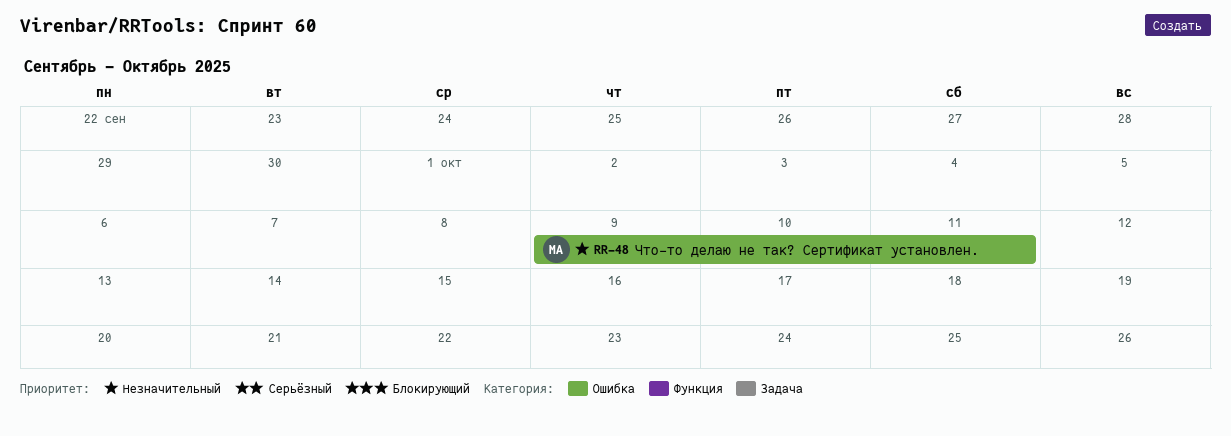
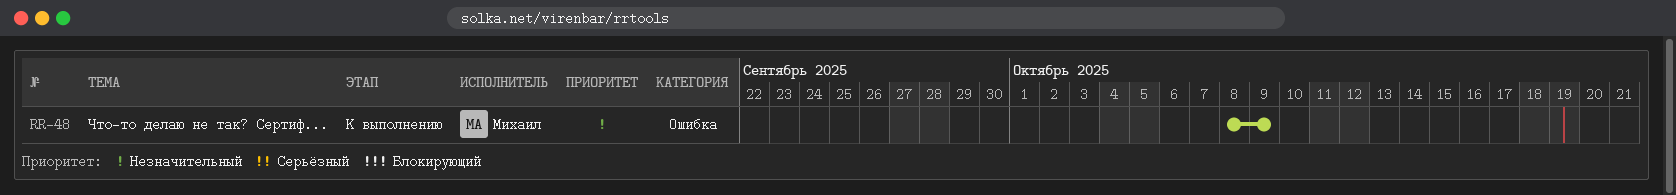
RR-48, start: Oct 9 -> Oct 8
RR-48, due: Oct 11 -> Oct 9

